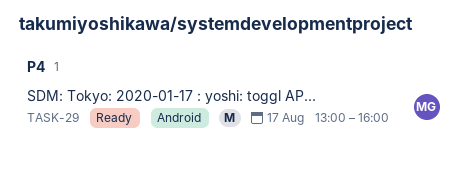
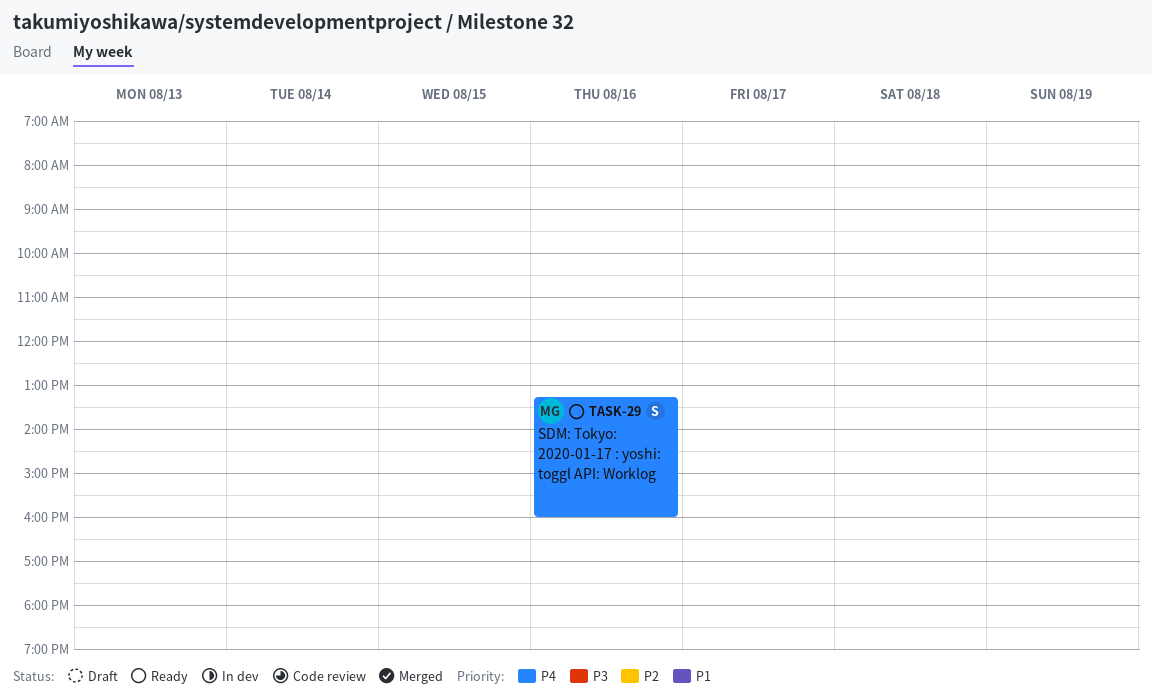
TASK-29, estimate: M -> S
TASK-29, day: Aug 17 -> Aug 16
TASK-29, begins: 13:00 -> 13:15

